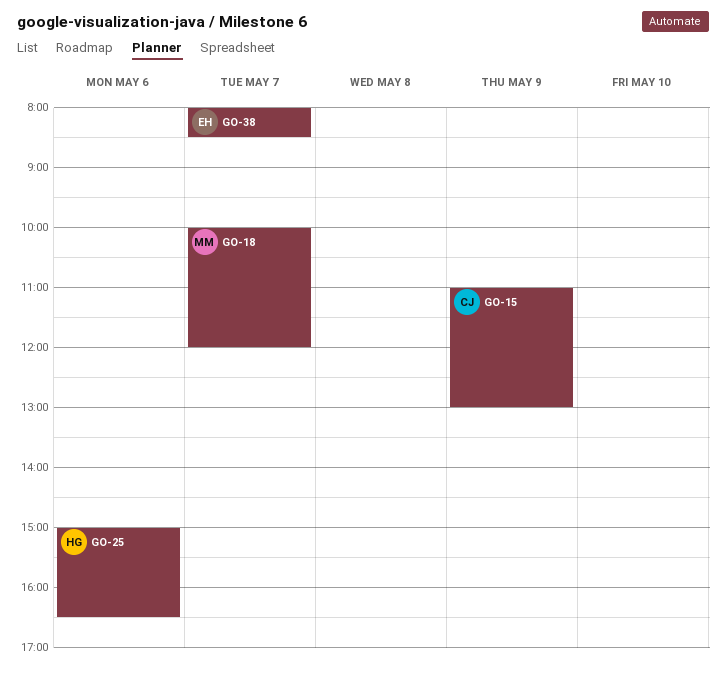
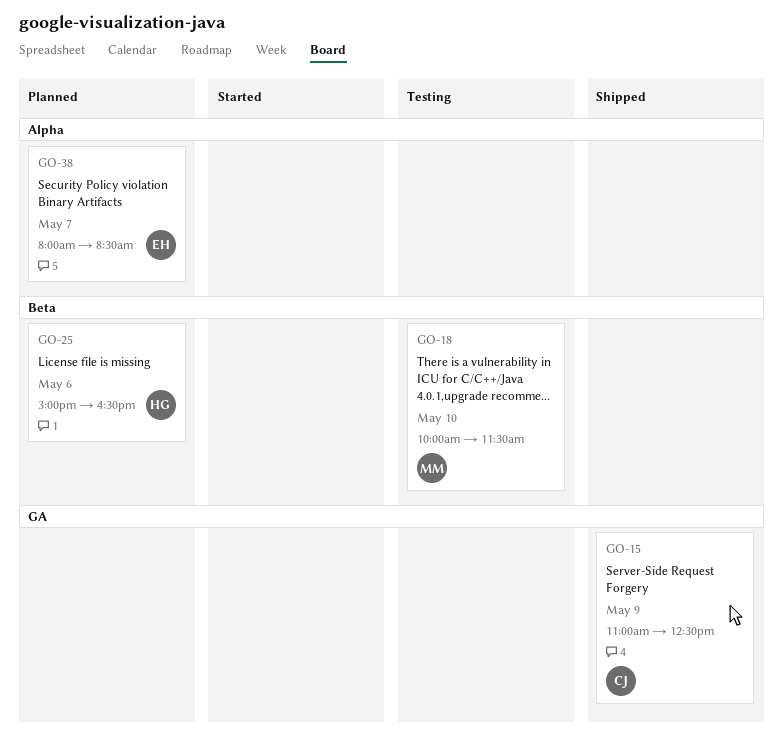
GO-15, ends: 13:00 -> 12:30
GO-18, day: May 7 -> May 10
GO-18, ends: 12:00 -> 11:30

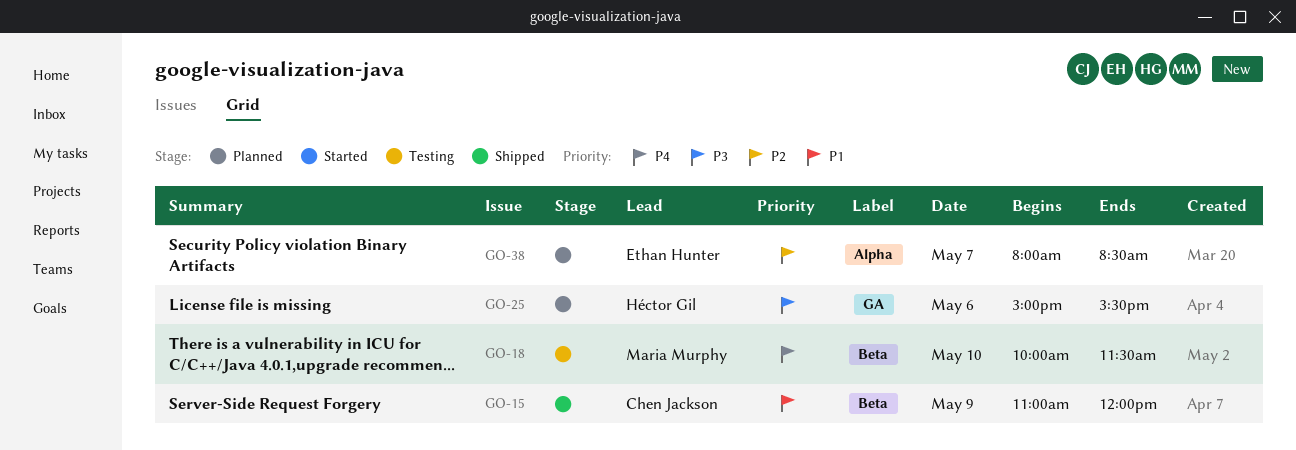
GO-15, label: GA -> Beta
GO-15, ends: 12:30 -> 12:00
GO-25, label: Beta -> GA
GO-25, ends: 16:30 -> 15:30

